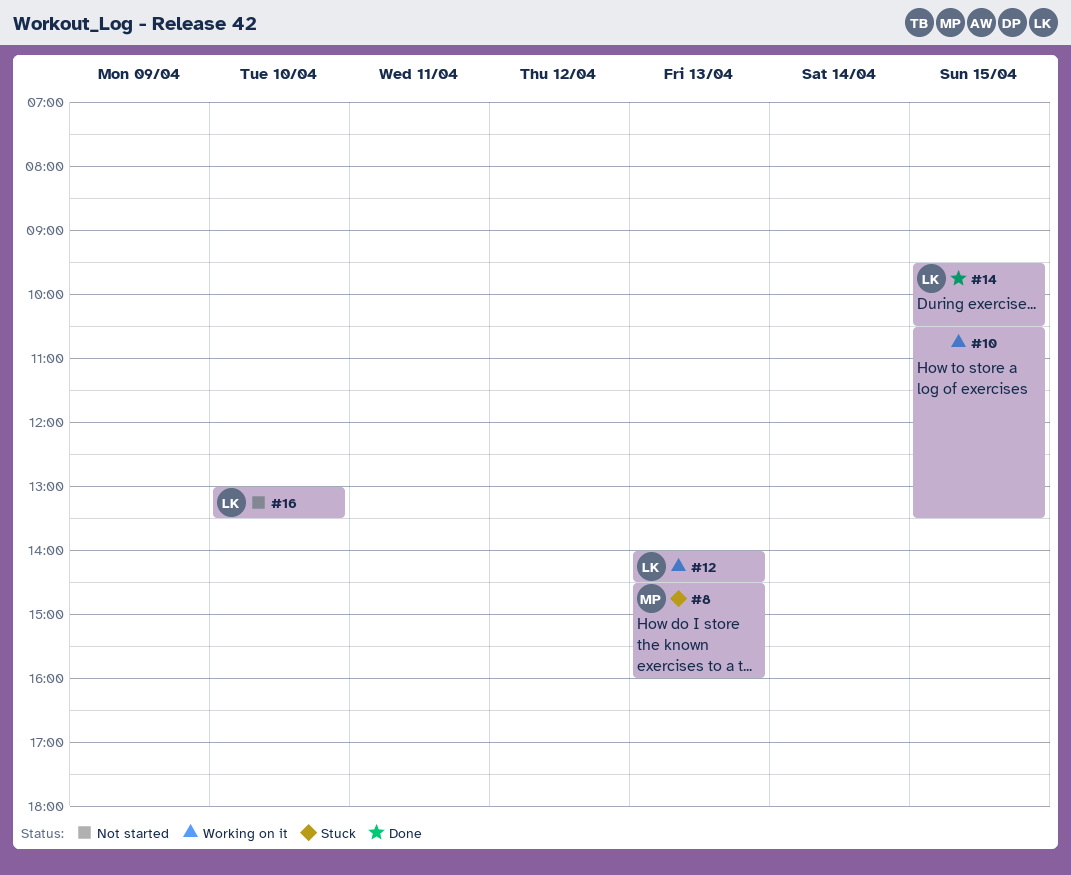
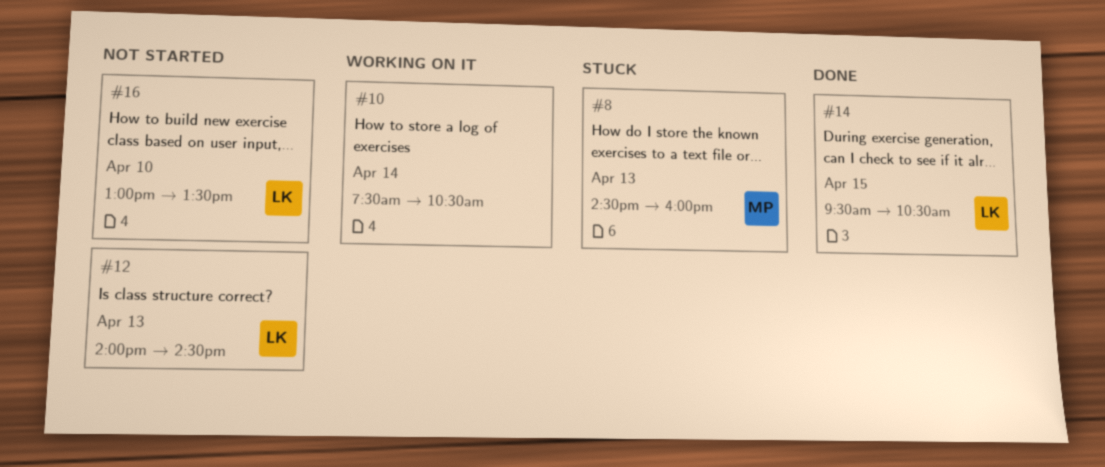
#10, day: Apr 15 -> Apr 14
#10, begins: 10:30 -> 07:30
#10, ends: 13:30 -> 10:30
#12, status: Working on it -> Not started

